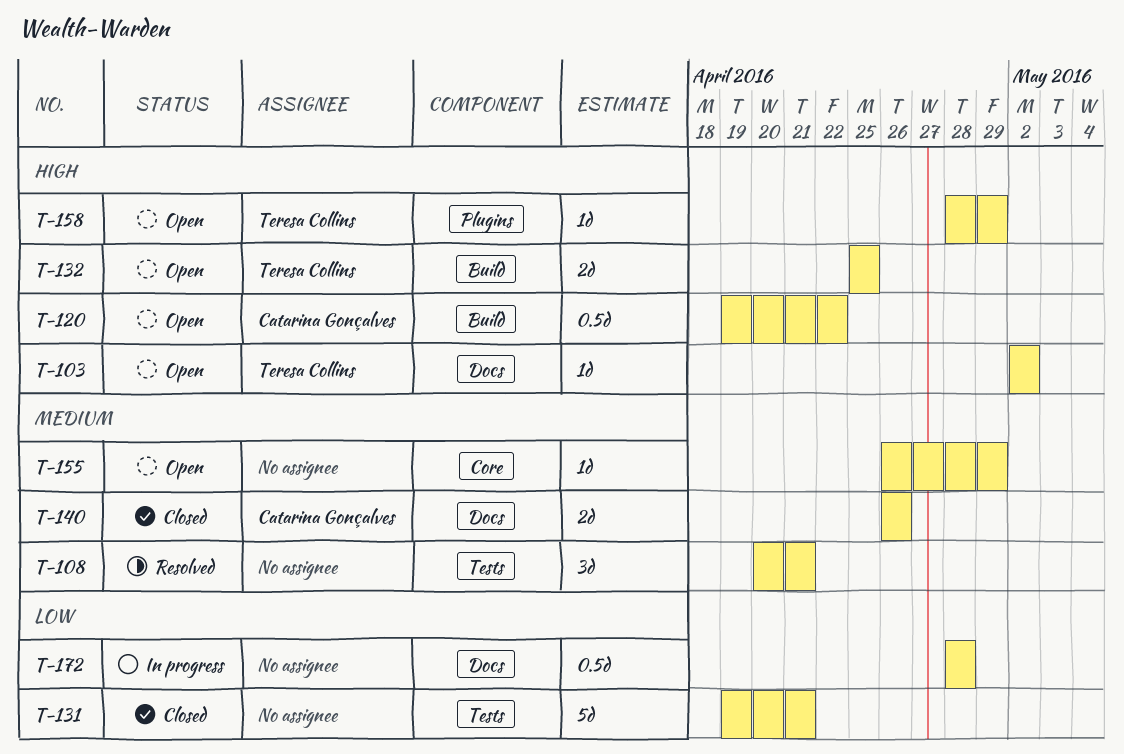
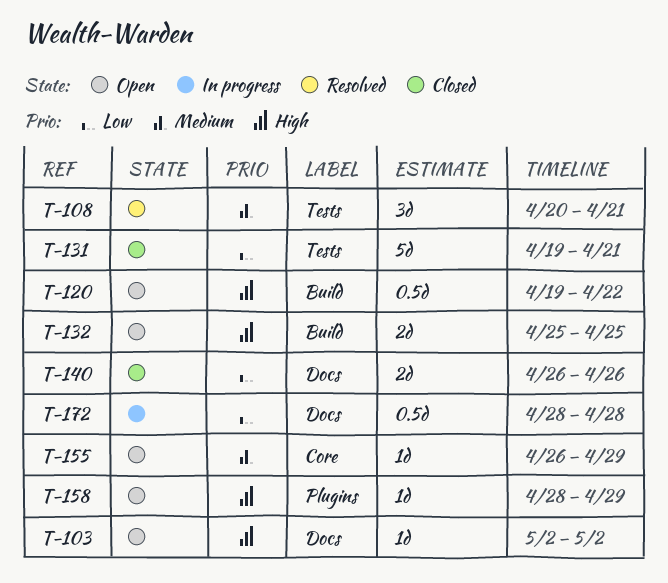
T-140, priority: Medium -> Low

